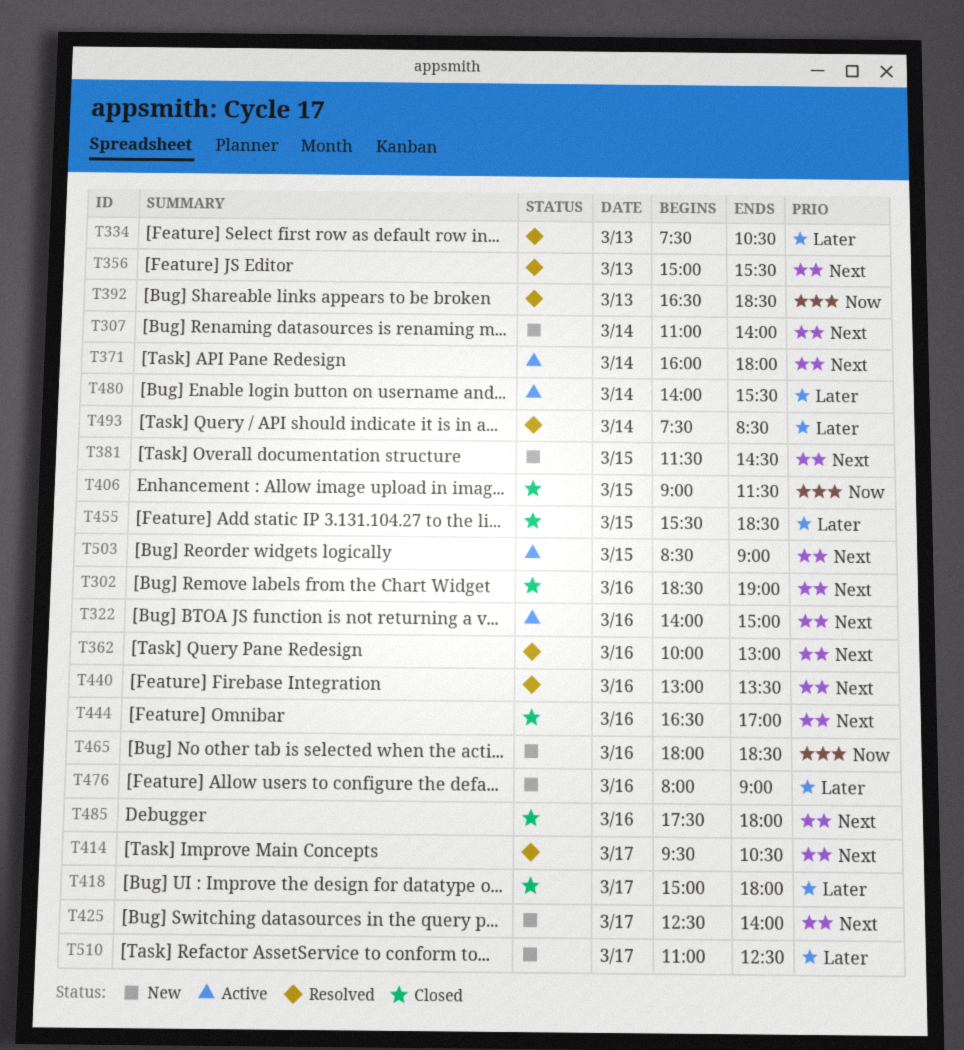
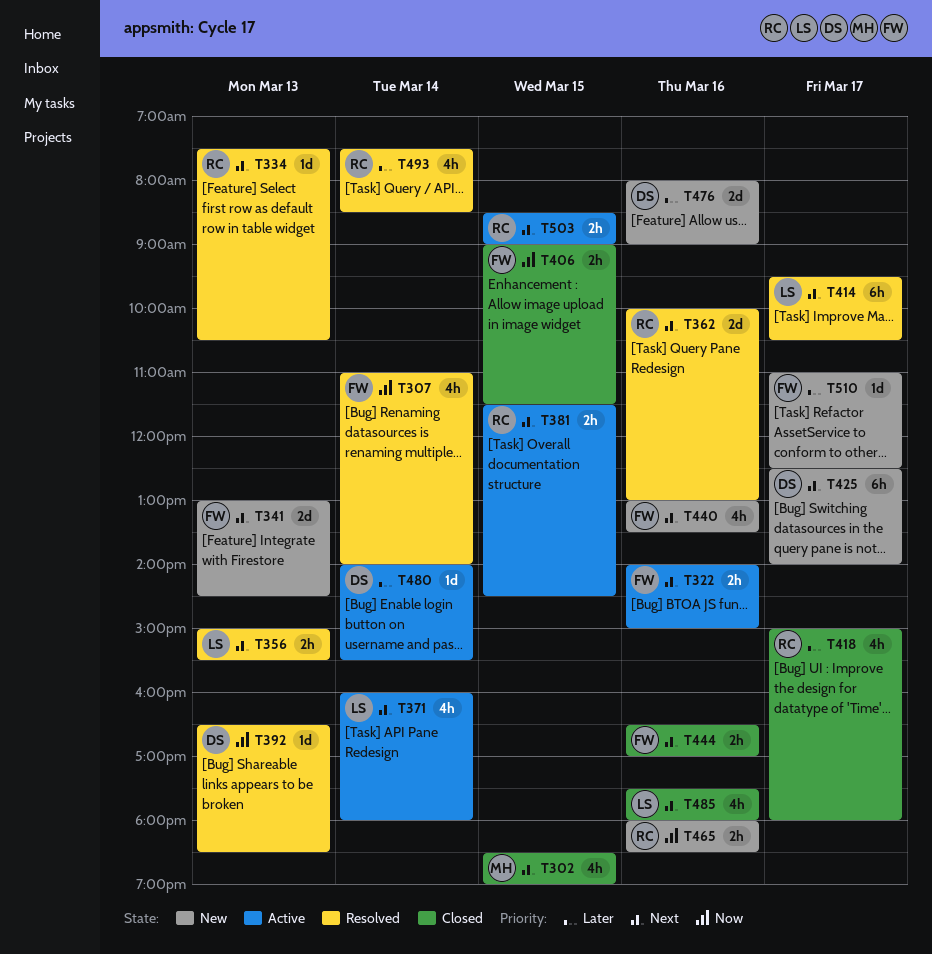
T302, day: Mar 16 -> Mar 15
T307, status: New -> Resolved
T307, priority: Next -> Now
T334, priority: Later -> Next
T341: none -> present
T381, status: New -> Active
T440, status: Resolved -> New
T455: present -> none

